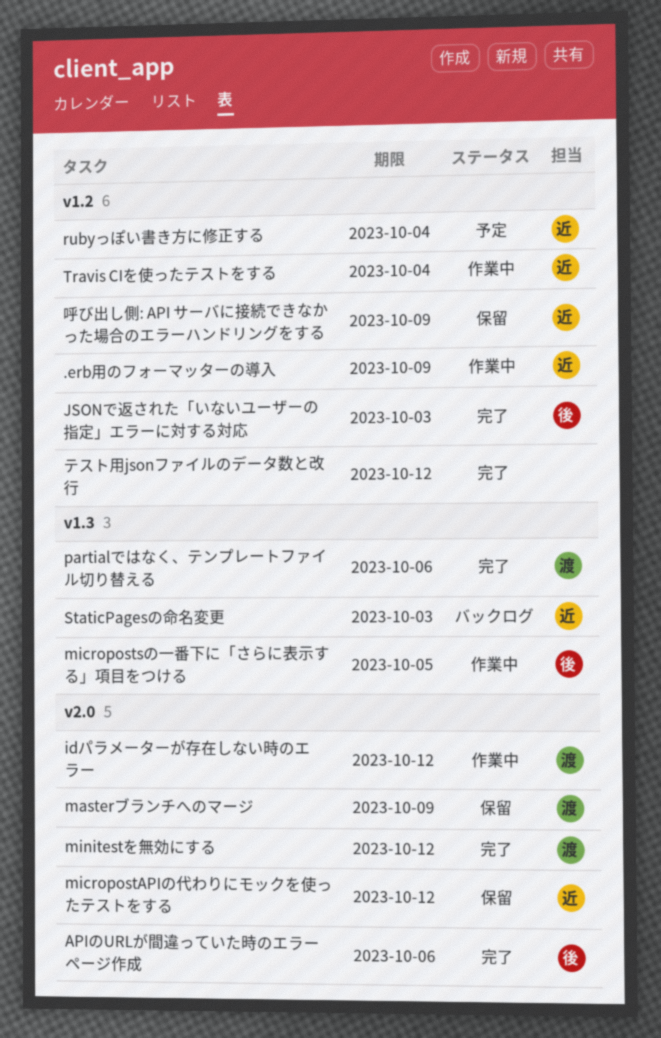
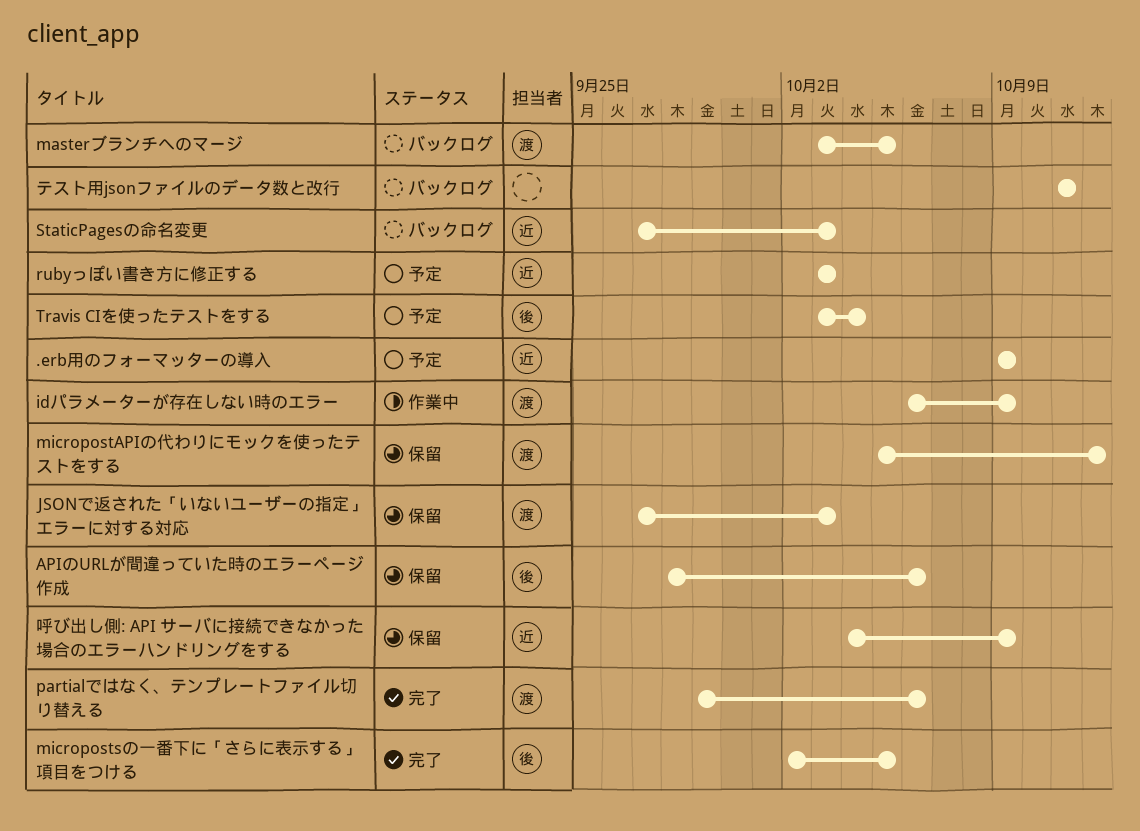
.erb用のフォーマッターの導入, status: 作業中 -> 予定
APIのURLが間違っていた時のエラーページ作成, status: 完了 -> 保留
idパラメーターが存在しない時のエラー, due: Oct 12 -> Oct 9
JSONで返された「いないユーザーの指定」エラーに対する対応, status: 完了 -> 保留
JSONで返された「いないユーザーの指定」エラーに対する対応, owner: 後 -> 渡
masterブランチへのマージ, status: 保留 -> バックログ
masterブランチへのマージ, due: Oct 9 -> Oct 5
micropostAPIの代わりにモックを使ったテストをする, owner: 近 -> 渡
micropostsの一番下に「さらに表示する」項目をつける, status: 作業中 -> 完了
minitestを無効にする: present -> none
rubyっぽい書き方に修正する, due: Oct 4 -> Oct 3
Travis CIを使ったテストをする, status: 作業中 -> 予定
Travis CIを使ったテストをする, owner: 近 -> 後
テスト用jsonファイルのデータ数と改行, status: 完了 -> バックログ
テスト用jsonファイルのデータ数と改行, due: Oct 12 -> Oct 11

